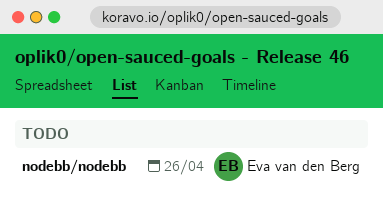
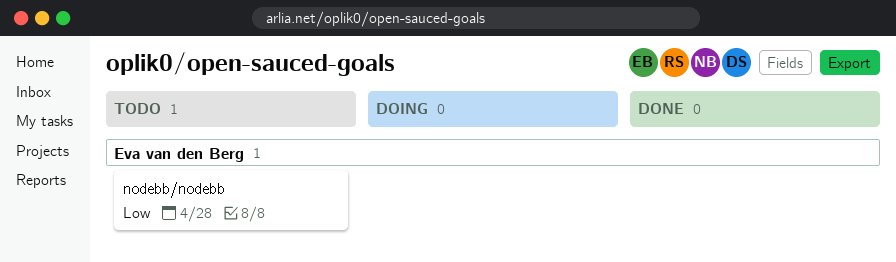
nodebb/nodebb, due: Apr 26 -> Apr 28

